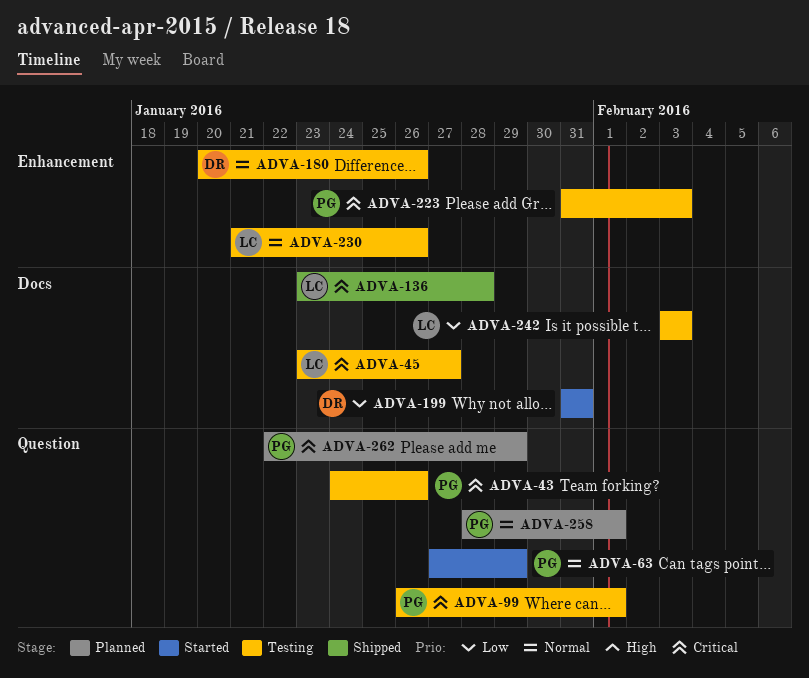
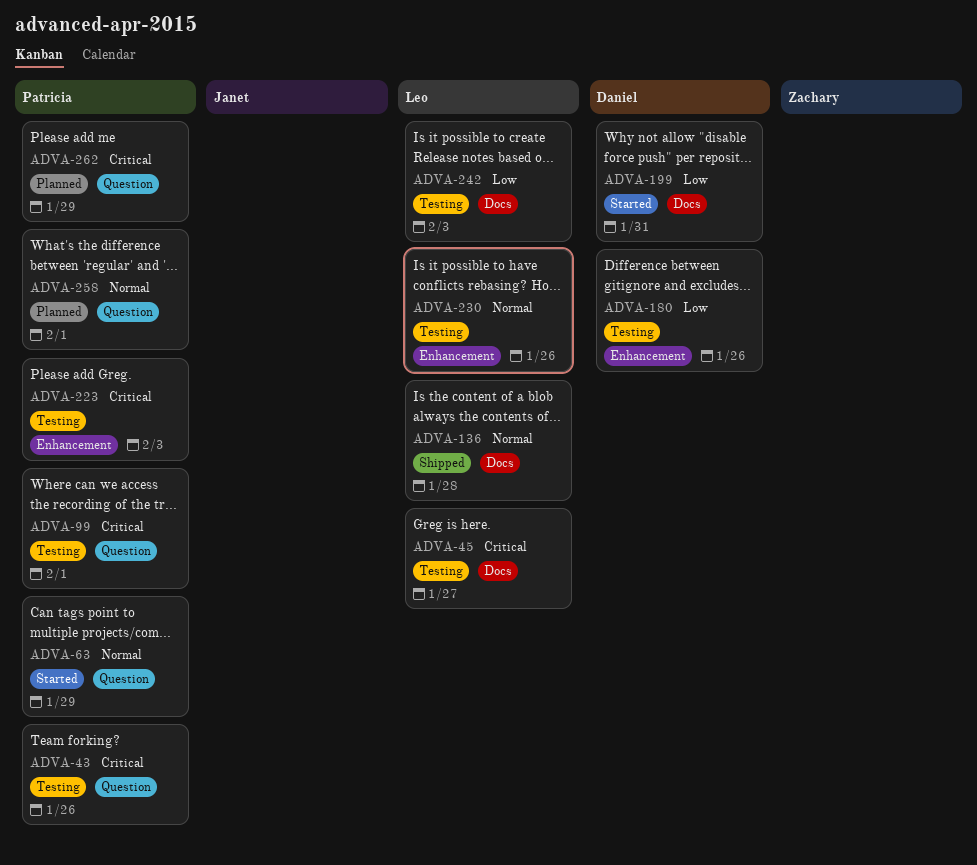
ADVA-136, priority: Critical -> Normal
ADVA-180, priority: Normal -> Low

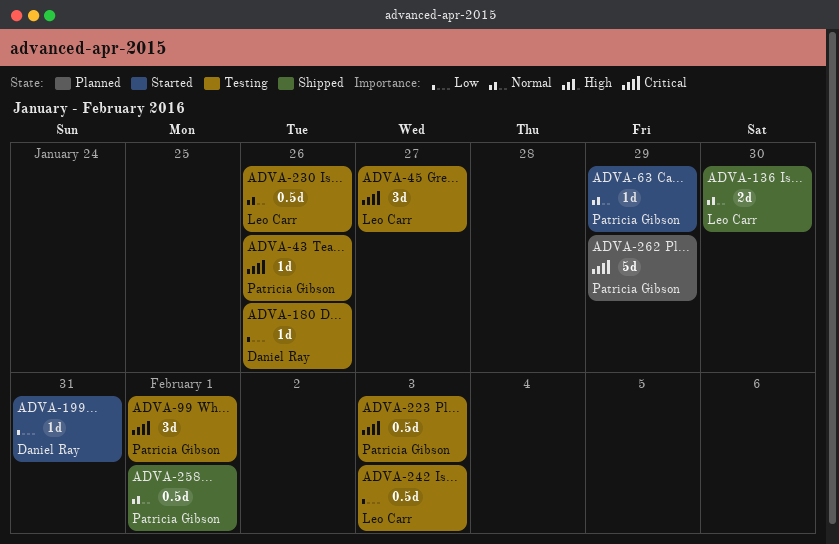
ADVA-136, due: Jan 28 -> Jan 30
ADVA-258, status: Planned -> Shipped

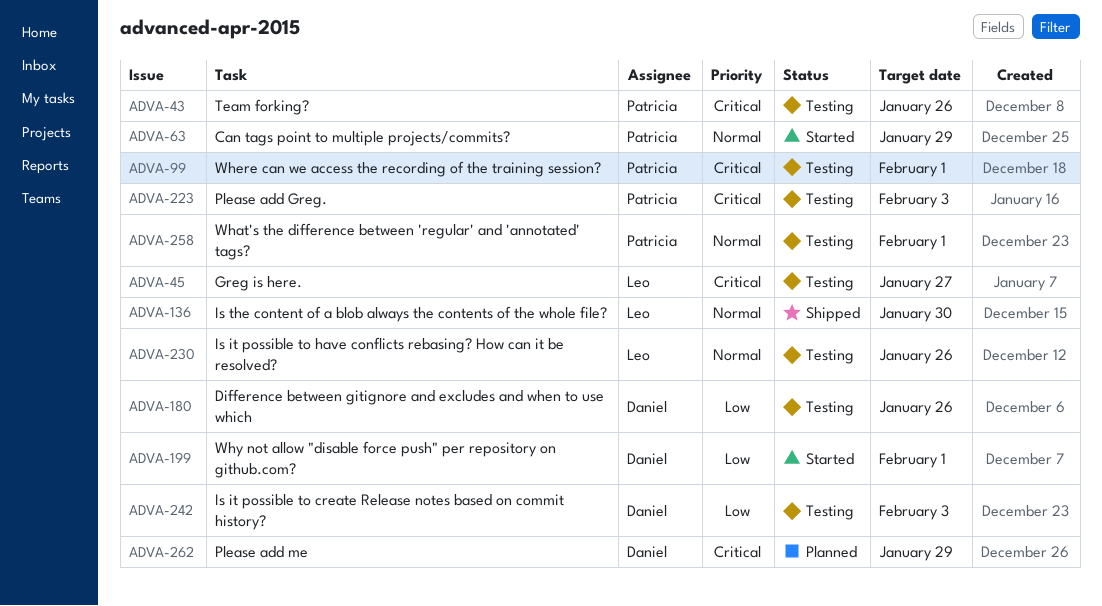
ADVA-199, due: Jan 31 -> Feb 1
ADVA-242, owner: Leo Carr -> Daniel Ray
ADVA-258, status: Shipped -> Testing
ADVA-262, owner: Patricia Gibson -> Daniel Ray

